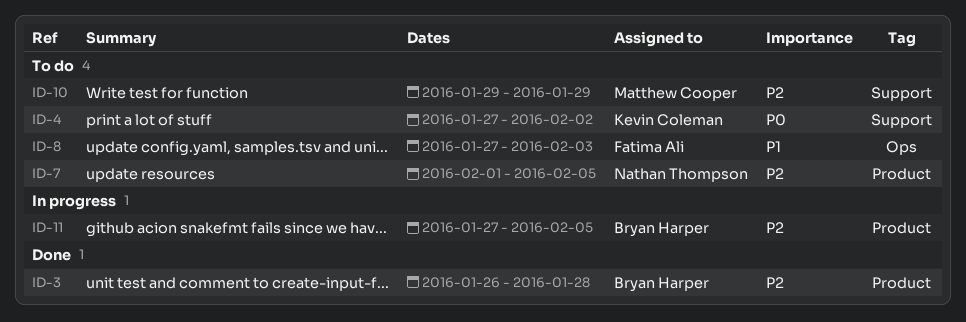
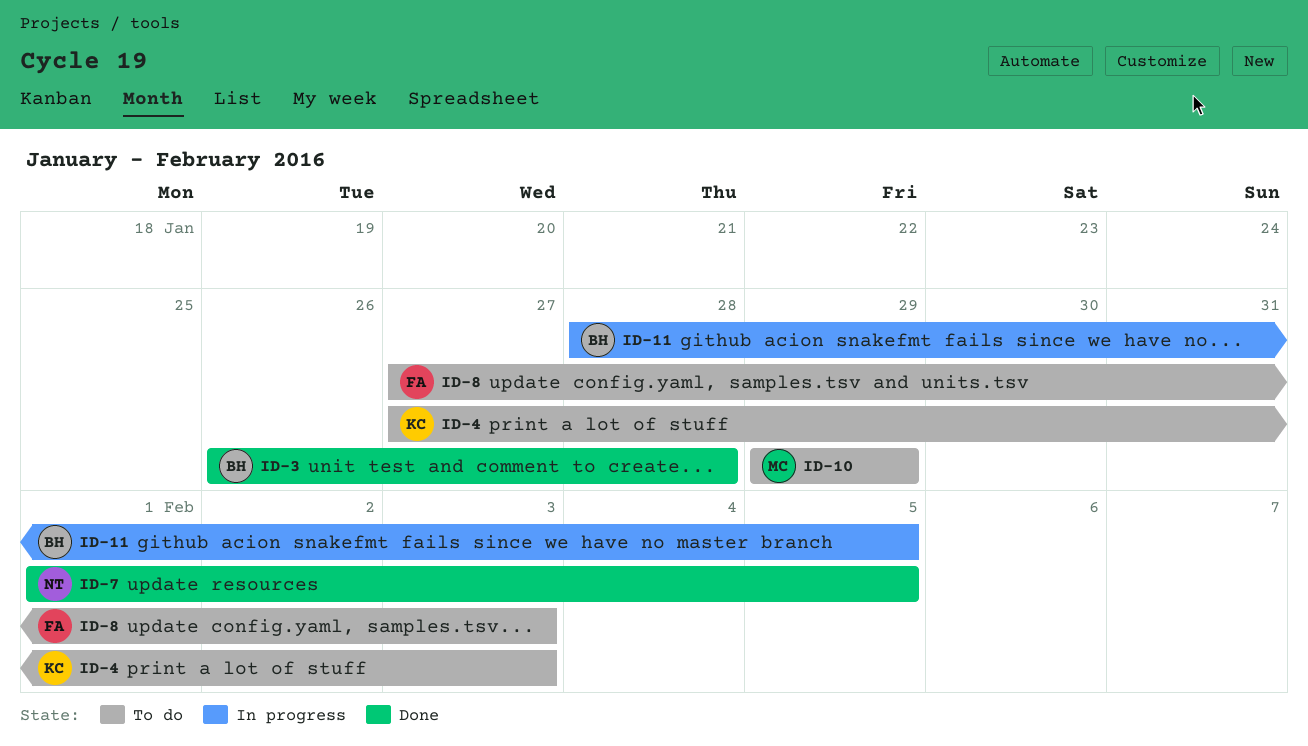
ID-4, due: Feb 2 -> Feb 3
ID-7, status: To do -> Done
ID-11, start: Jan 27 -> Jan 28

